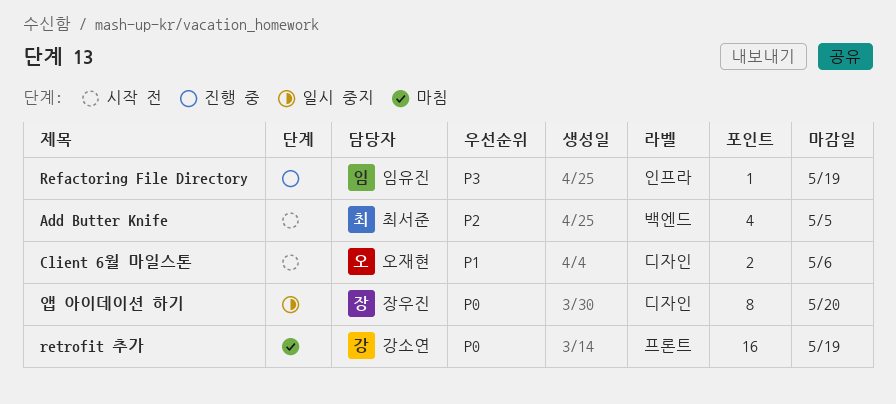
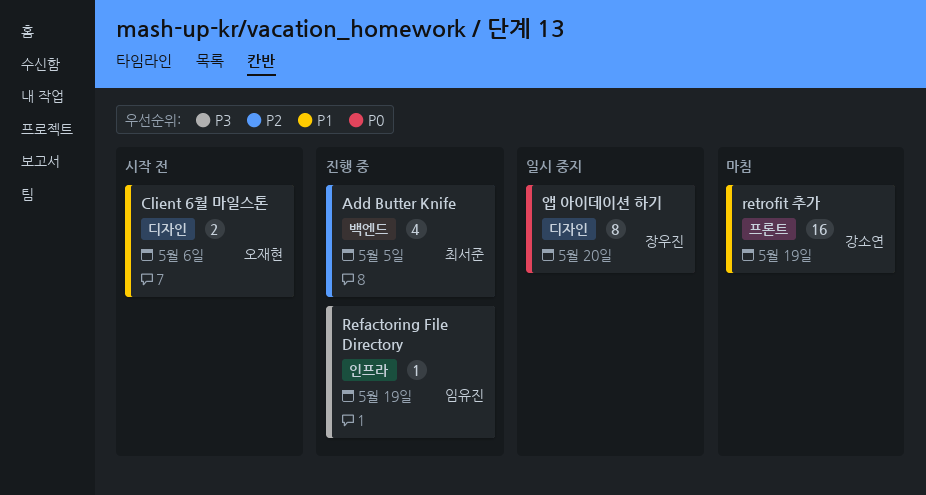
Add Butter Knife, status: 시작 전 -> 진행 중
retrofit 추가, priority: P0 -> P1

